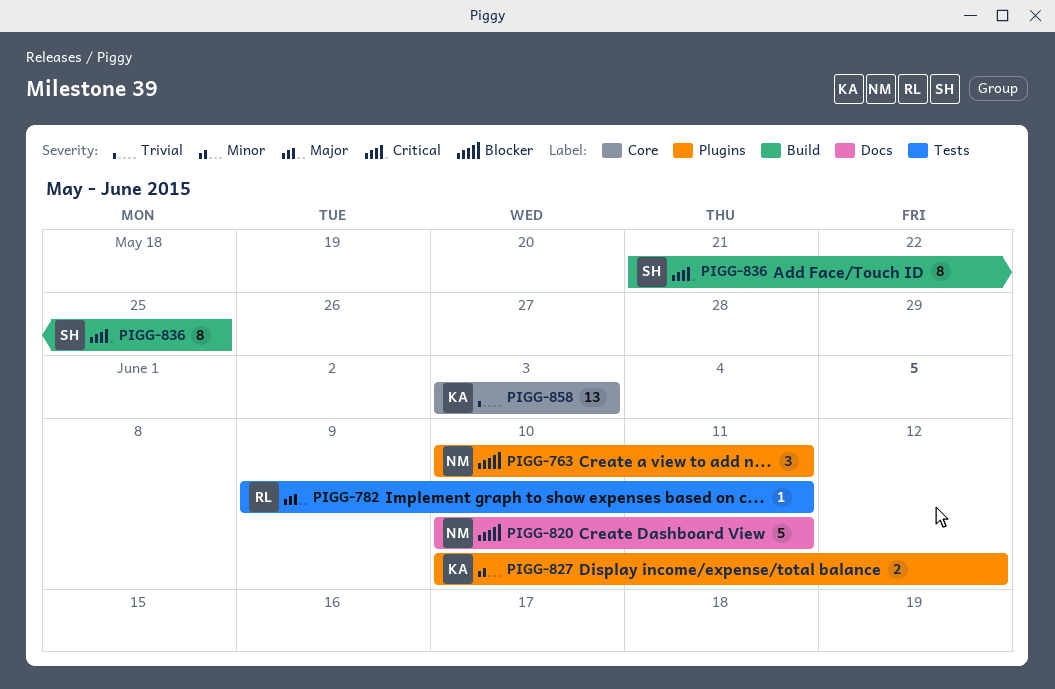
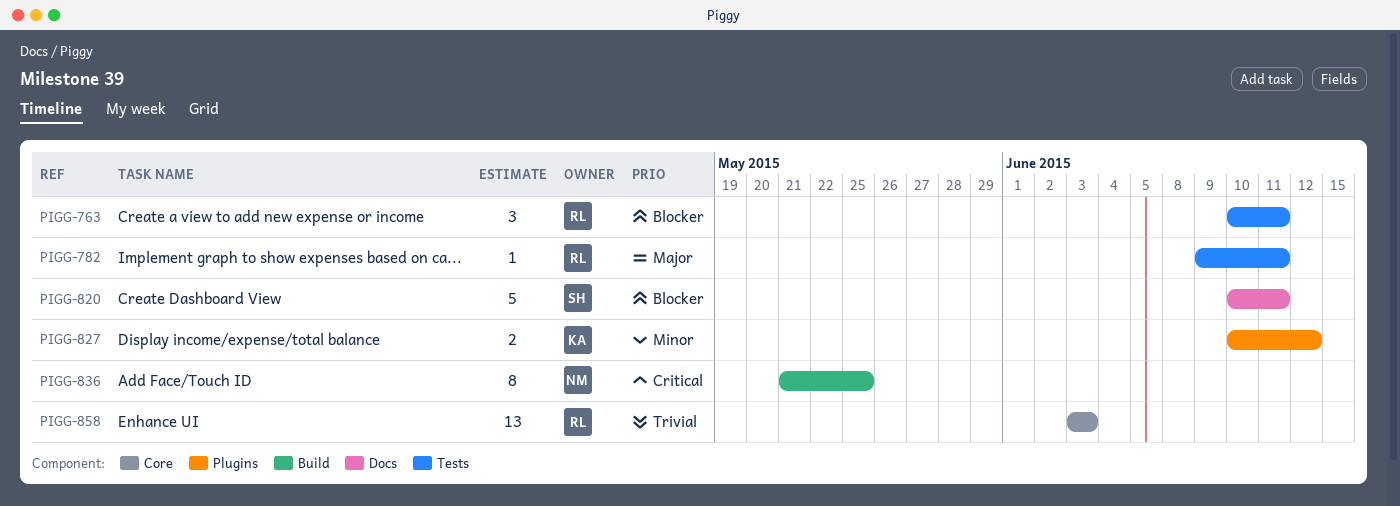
PIGG-763, owner: NM -> RL
PIGG-763, label: Plugins -> Tests
PIGG-820, owner: NM -> SH
PIGG-836, owner: SH -> NM
PIGG-858, owner: KA -> RL

